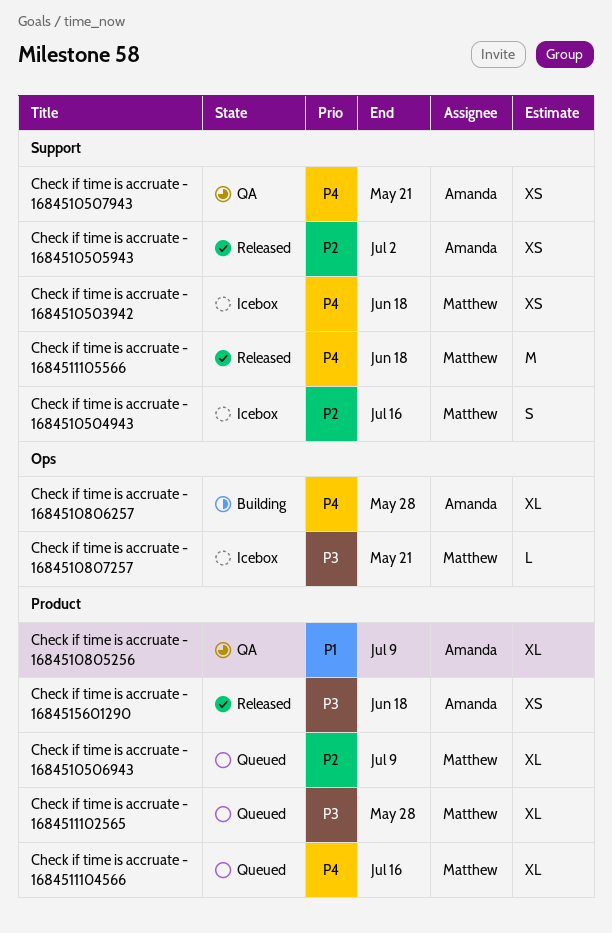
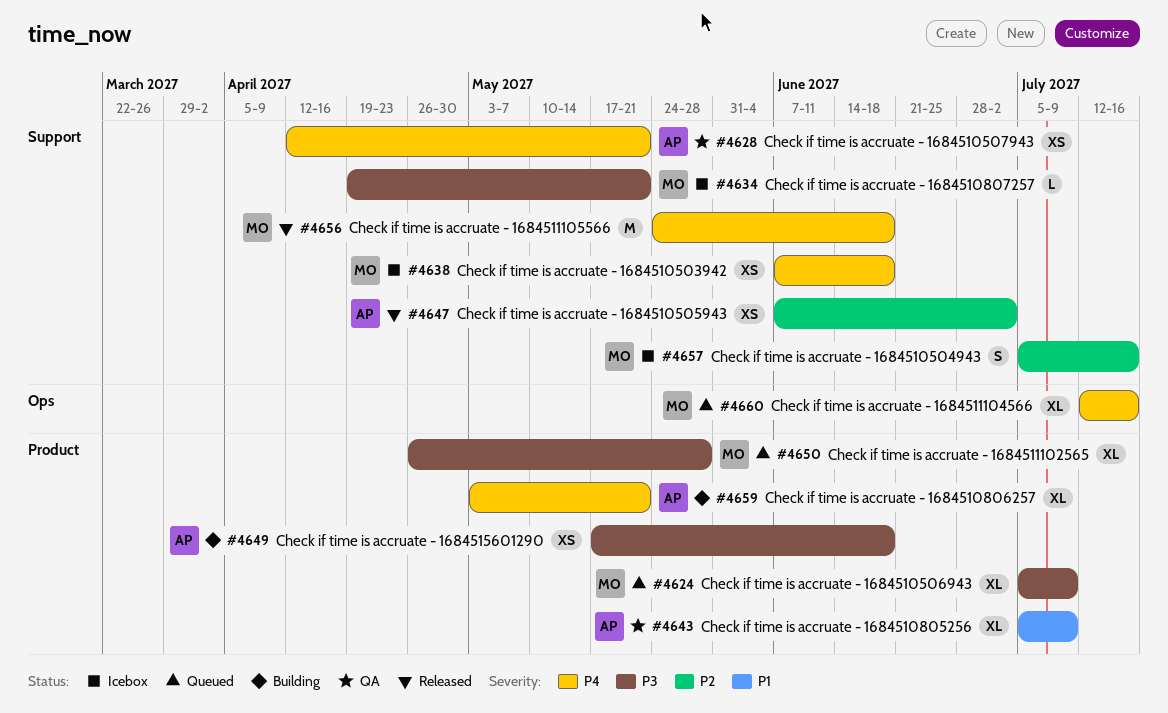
Check if time is accruate - 1684510506943, priority: P2 -> P3
Check if time is accruate - 1684510806257, label: Ops -> Product
Check if time is accruate - 1684510806257, due: May 28 -> May 21
Check if time is accruate - 1684510807257, label: Ops -> Support
Check if time is accruate - 1684511104566, label: Product -> Ops
Check if time is accruate - 1684515601290, status: Released -> Building

